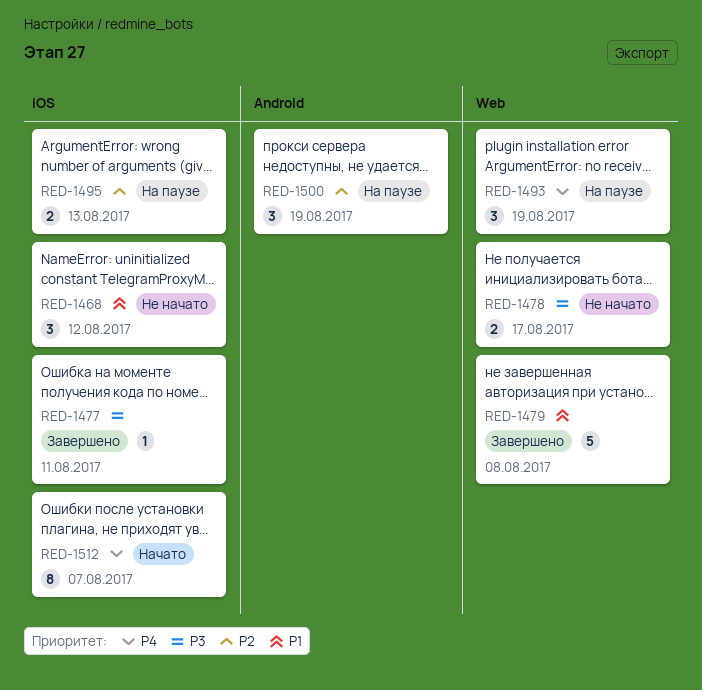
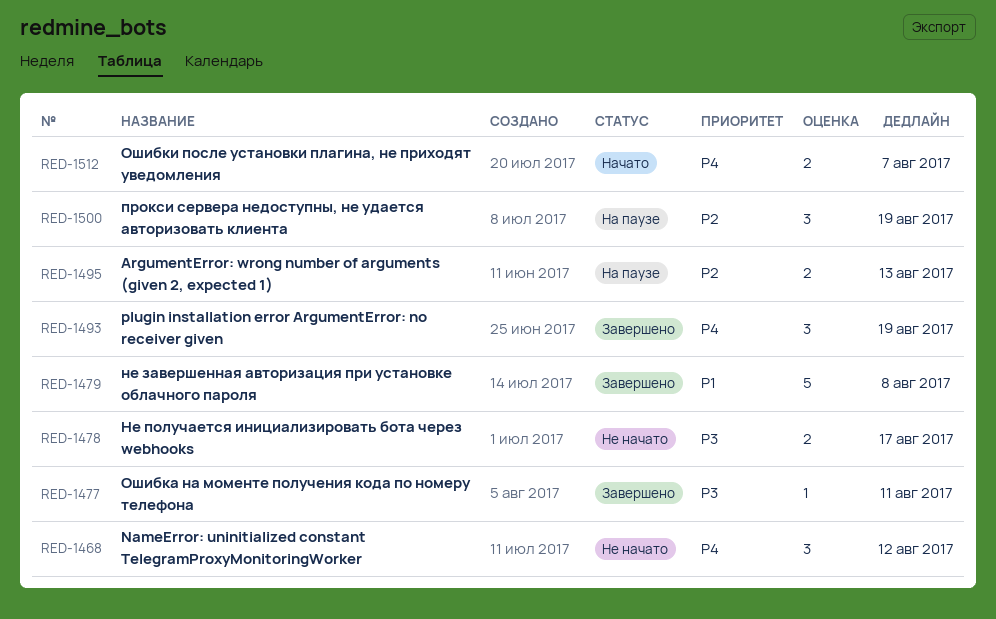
RED-1468, priority: P1 -> P4
RED-1493, status: На паузе -> Завершено
RED-1512, estimate: 8 -> 2

